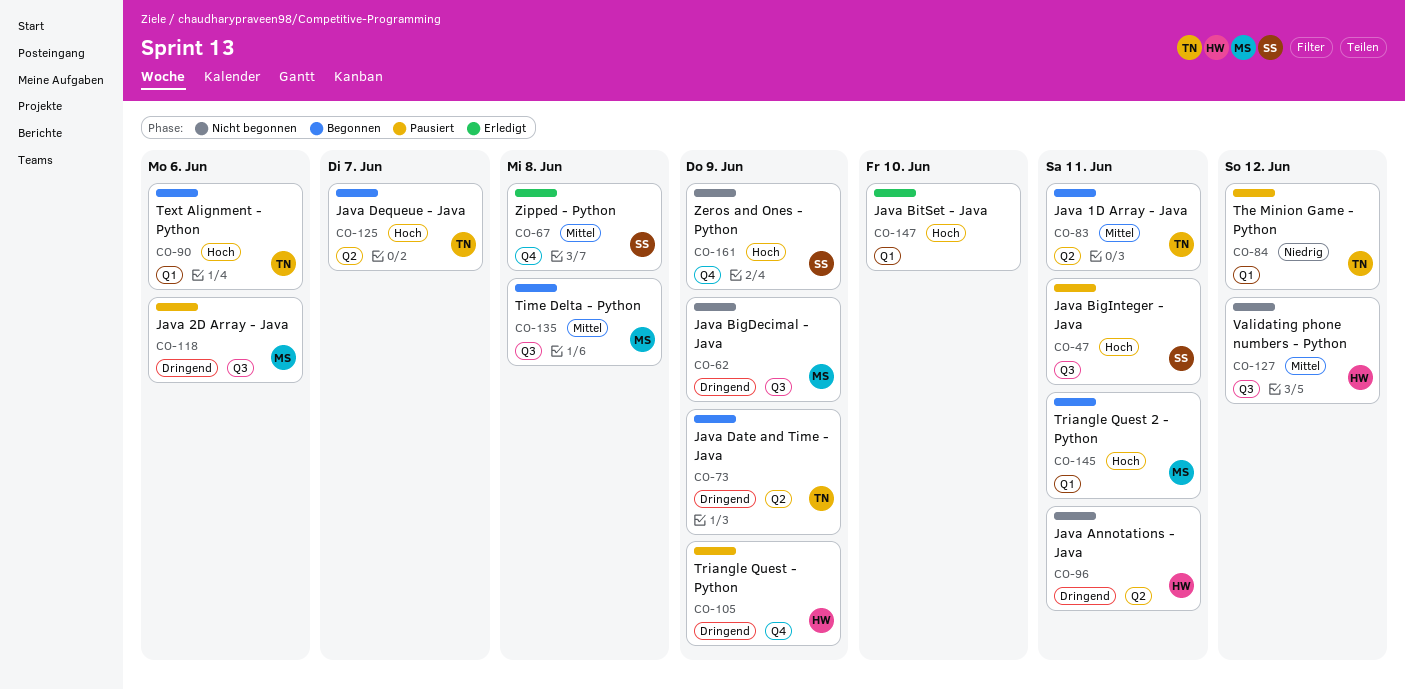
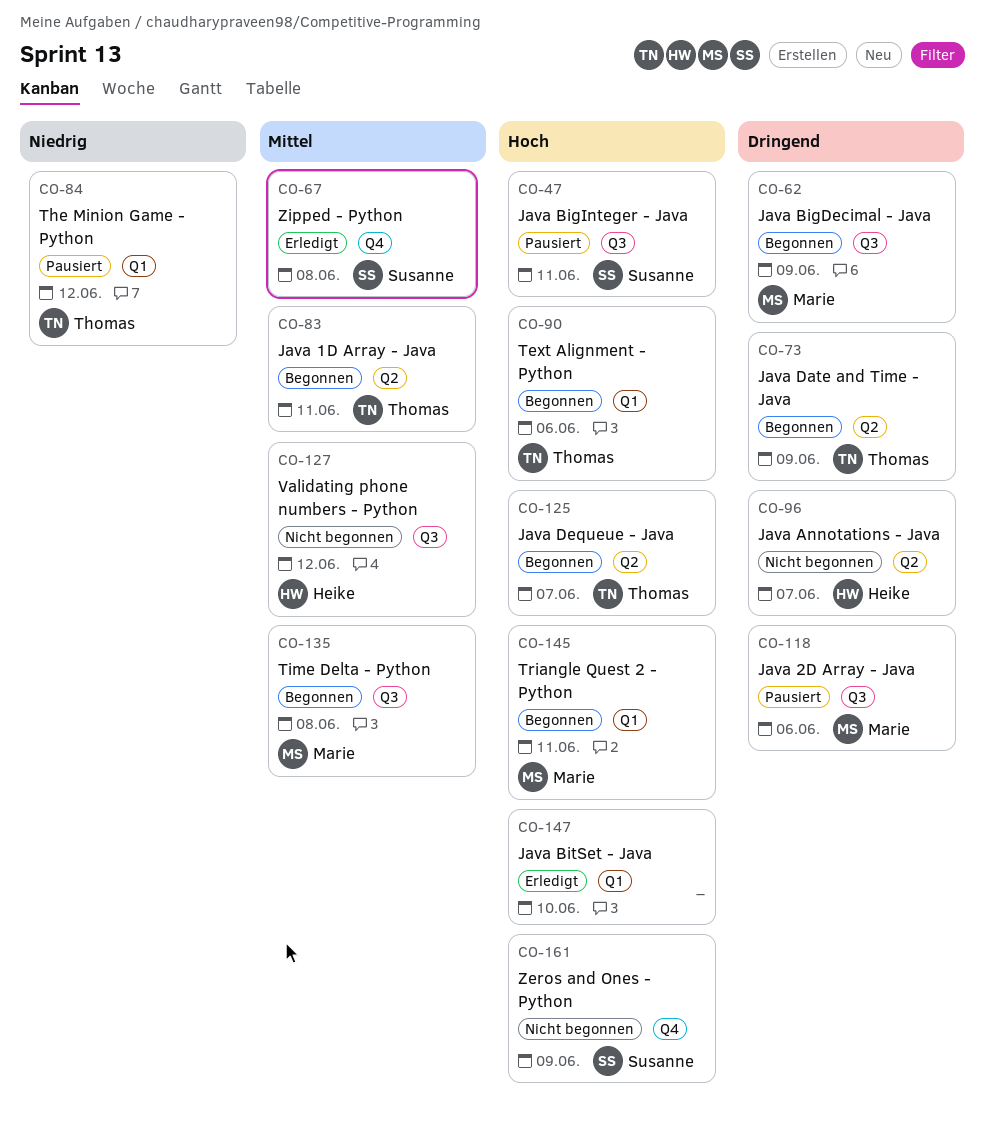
CO-62, status: Nicht begonnen -> Begonnen
CO-96, due: Jun 11 -> Jun 7
CO-105: present -> none

